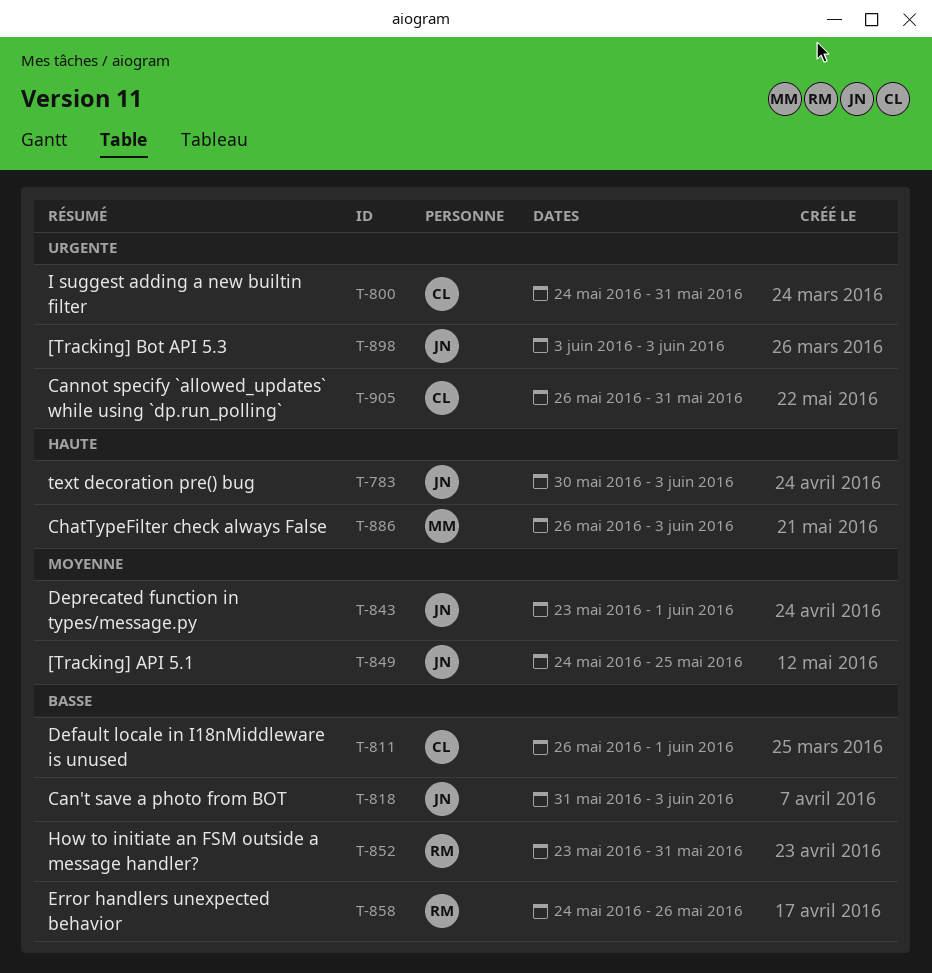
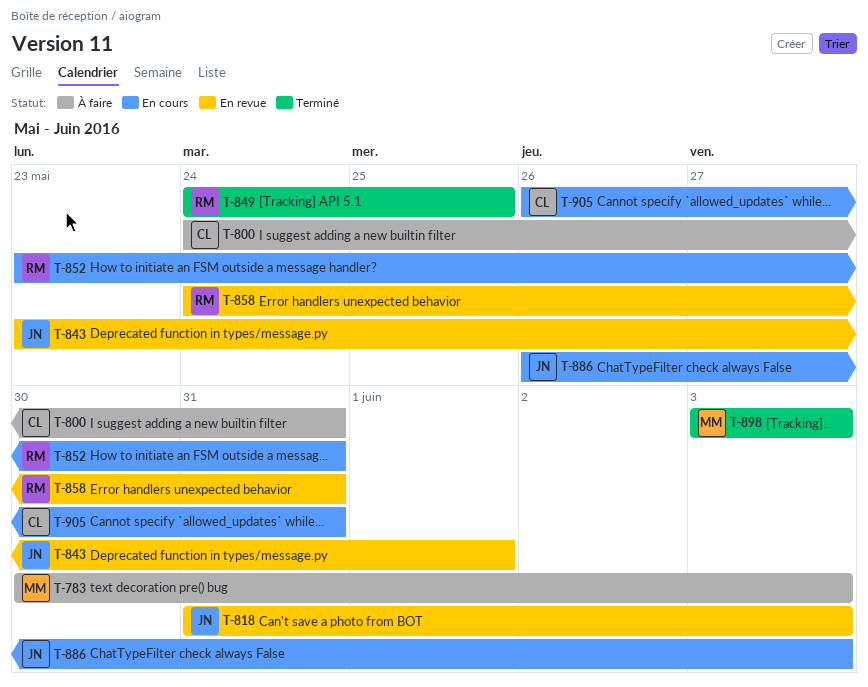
T-783, owner: JN -> MM
T-811: present -> none
T-849, owner: JN -> RM
T-858, due: May 26 -> May 31
T-886, owner: MM -> JN
T-898, owner: JN -> MM

